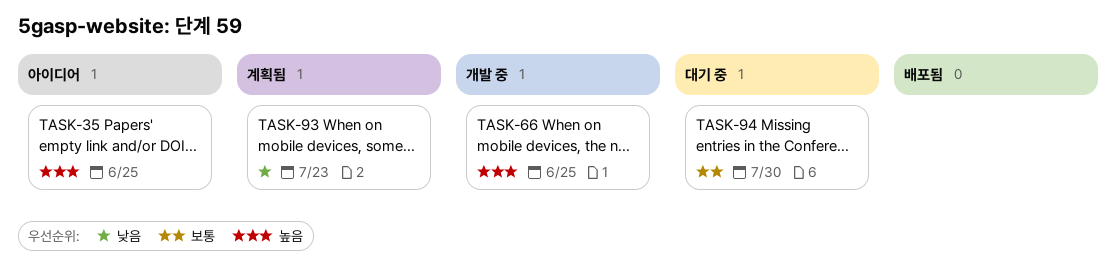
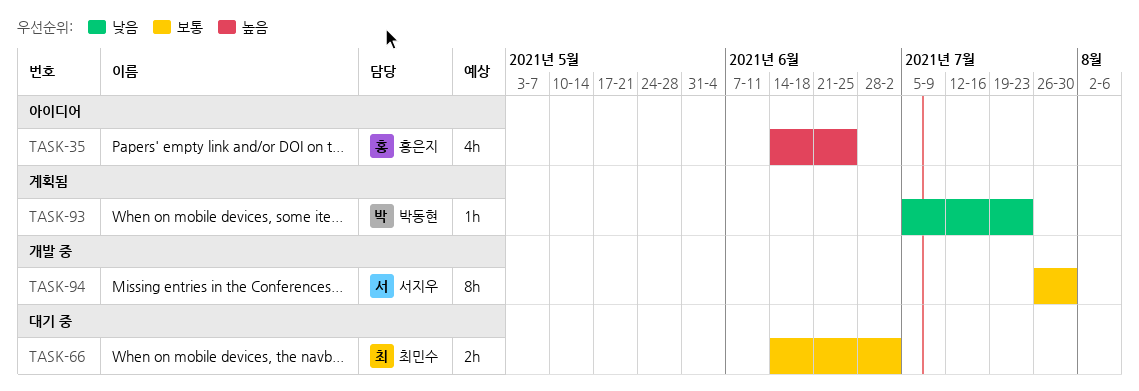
TASK-66, status: 개발 중 -> 대기 중
TASK-66, priority: 높음 -> 보통
TASK-66, due: Jun 25 -> Jul 2
TASK-94, status: 대기 중 -> 개발 중

